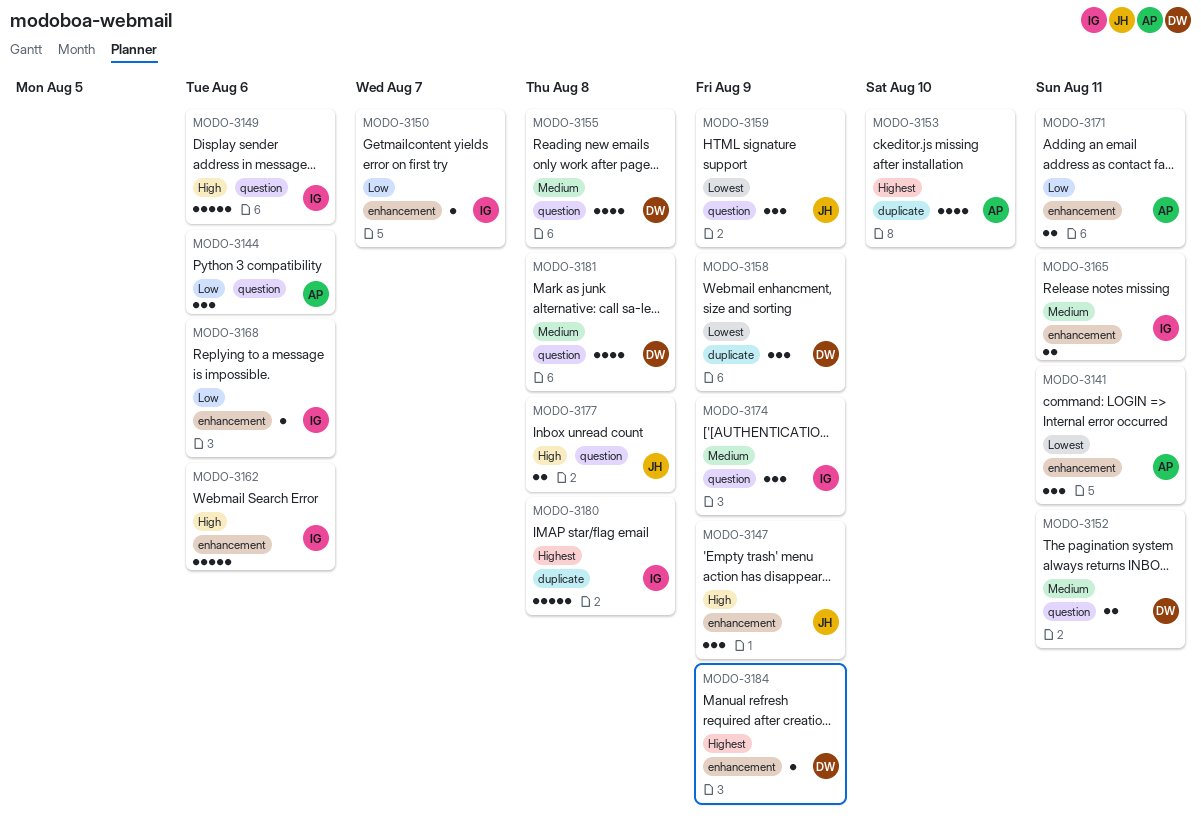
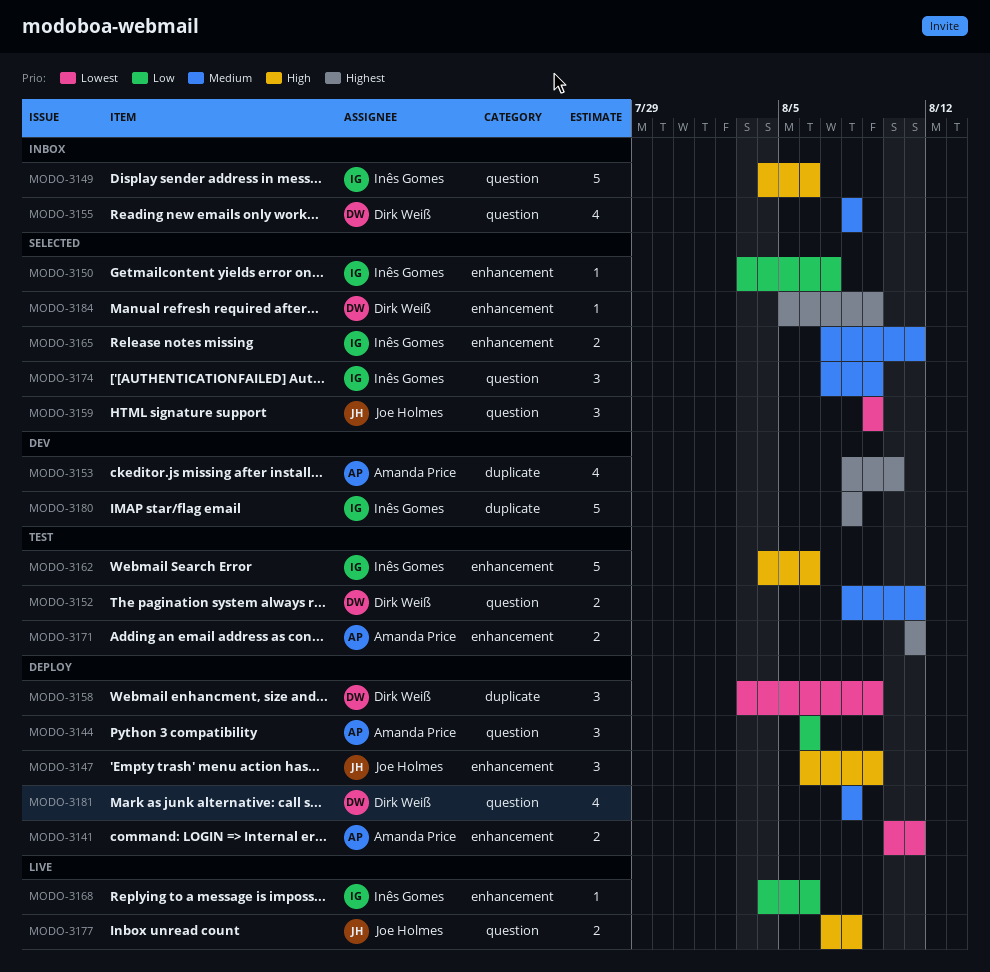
MODO-3141, estimate: 3 -> 2
MODO-3171, priority: Low -> Highest

